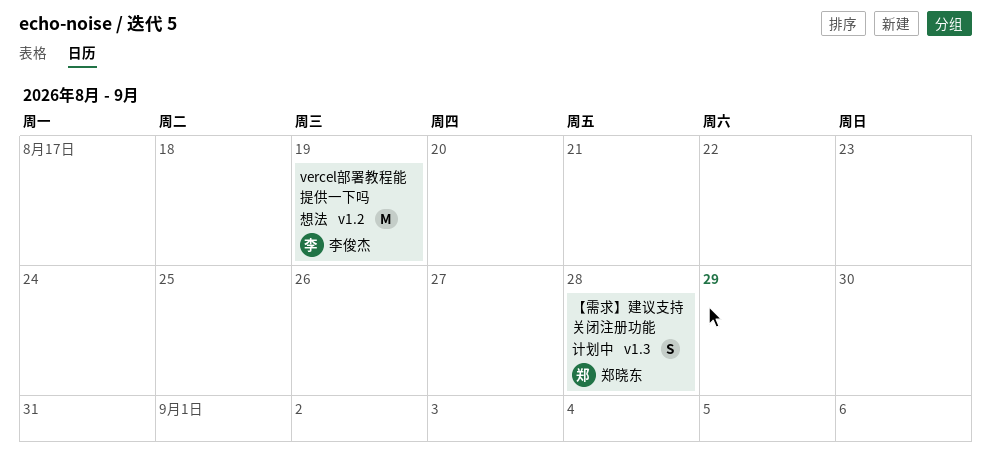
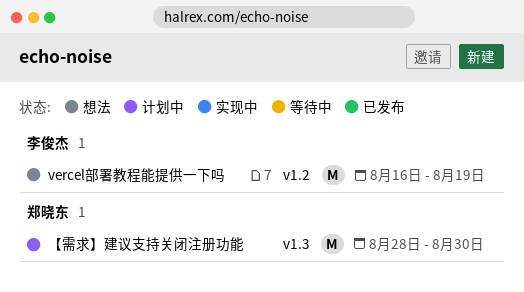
【需求】建议支持关闭注册功能, estimate: S -> M
【需求】建议支持关闭注册功能, due: Aug 28 -> Aug 30

